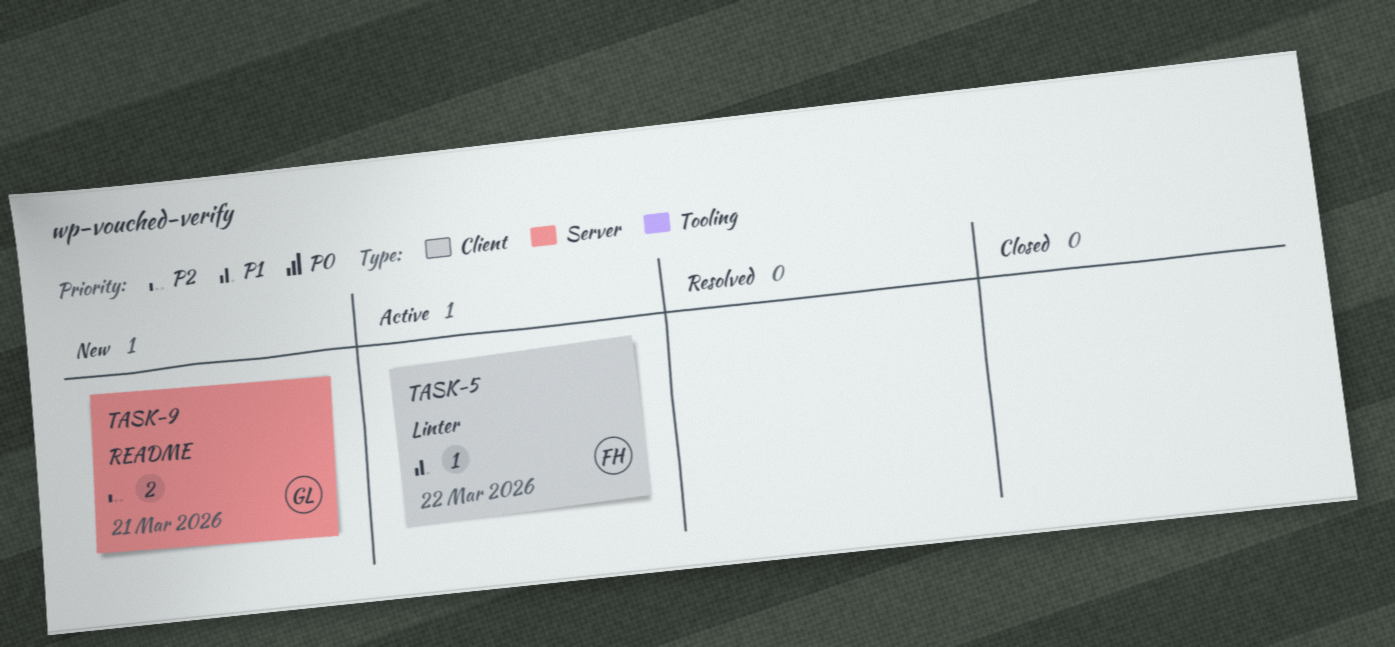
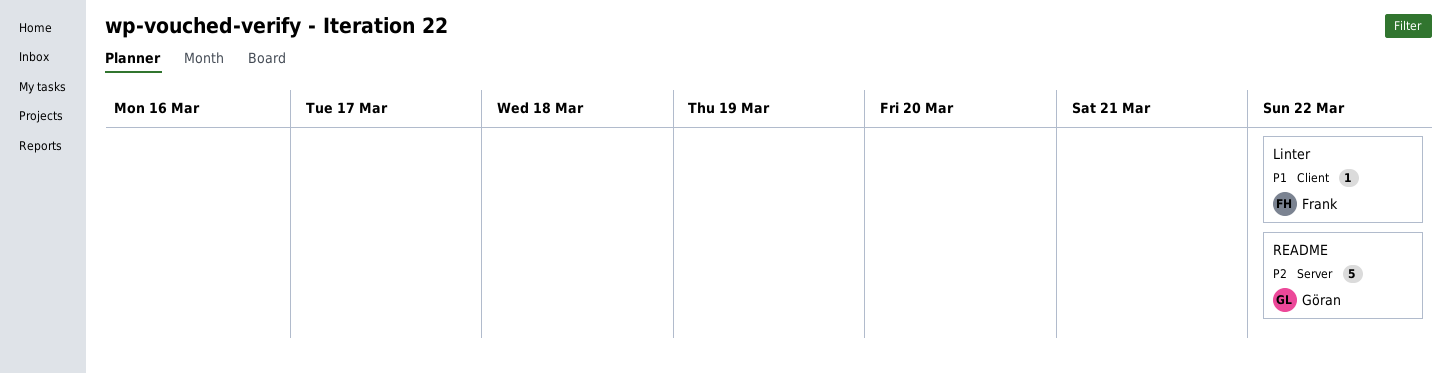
README, estimate: 2 -> 5
README, due: Mar 21 -> Mar 22

